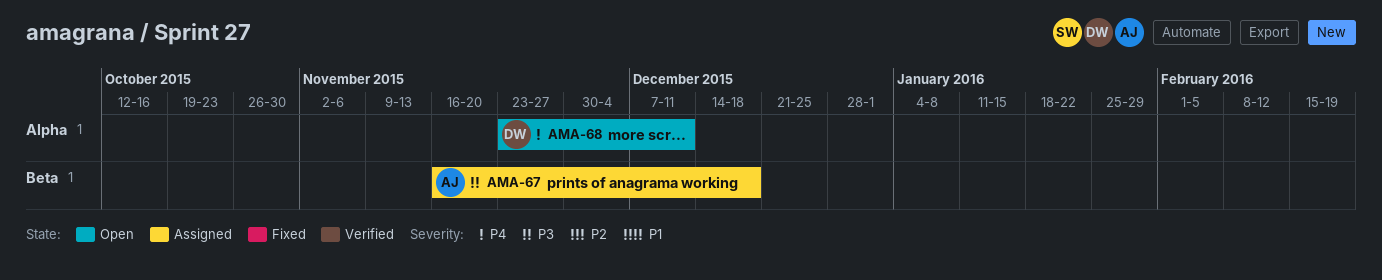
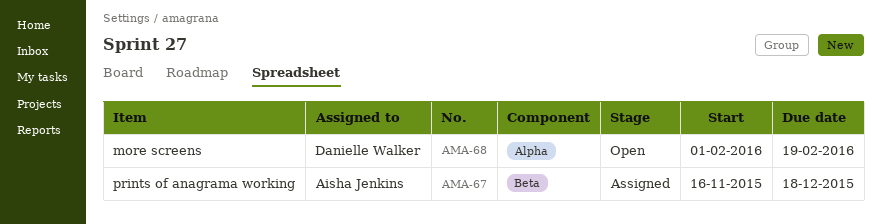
AMA-68, start: Nov 23 -> Feb 1
AMA-68, due: Dec 11 -> Feb 19

